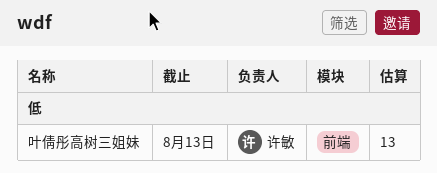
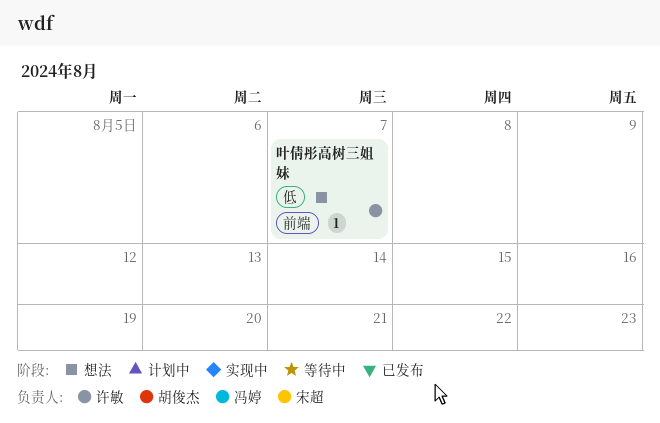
叶倩彤高树三姐妹, estimate: 13 -> 1
叶倩彤高树三姐妹, due: Aug 13 -> Aug 7

